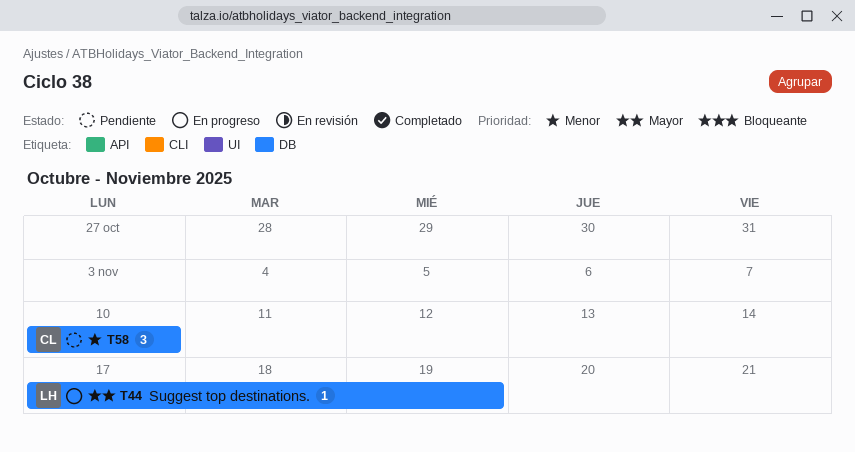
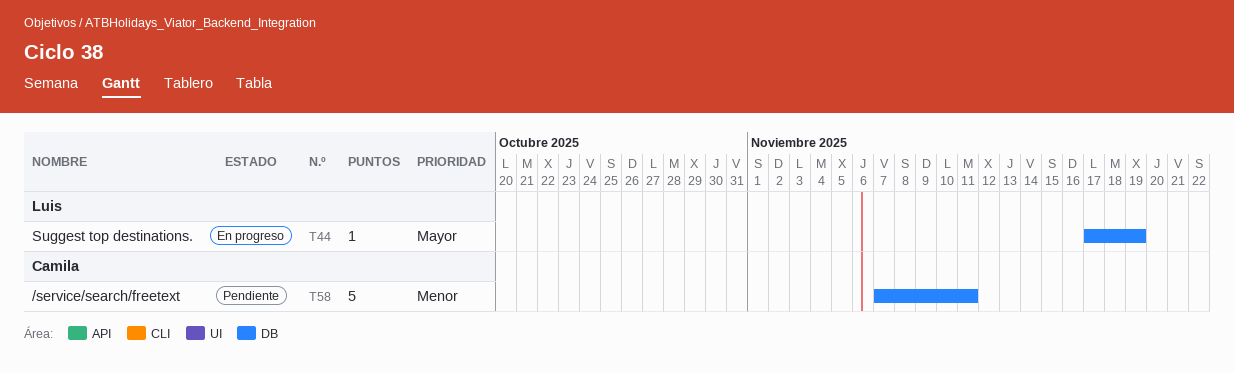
T58, estimate: 3 -> 5
T58, start: Nov 10 -> Nov 7
T58, due: Nov 10 -> Nov 11

